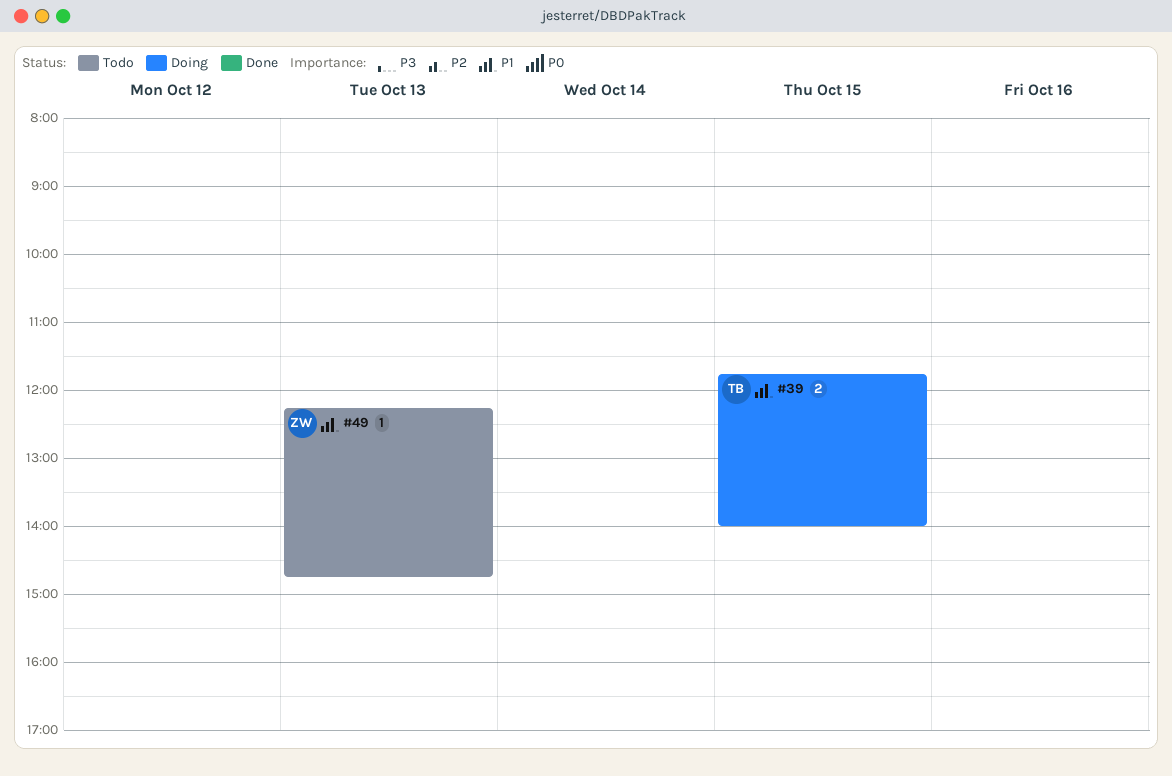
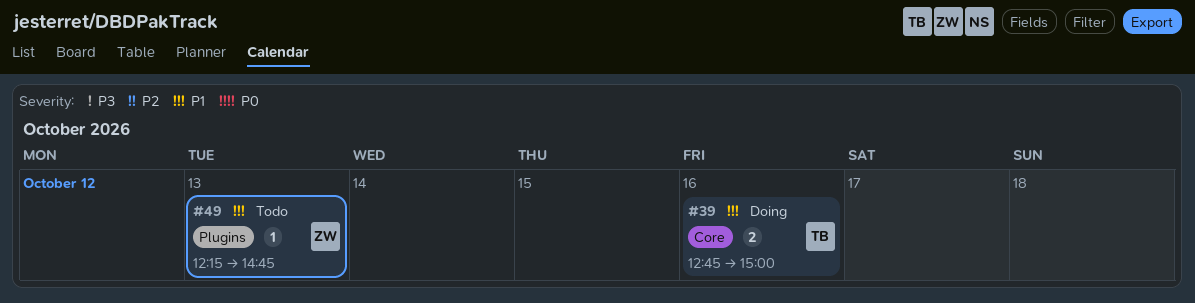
#39, day: Oct 15 -> Oct 16
#39, begins: 11:45 -> 12:45
#39, ends: 14:00 -> 15:00

